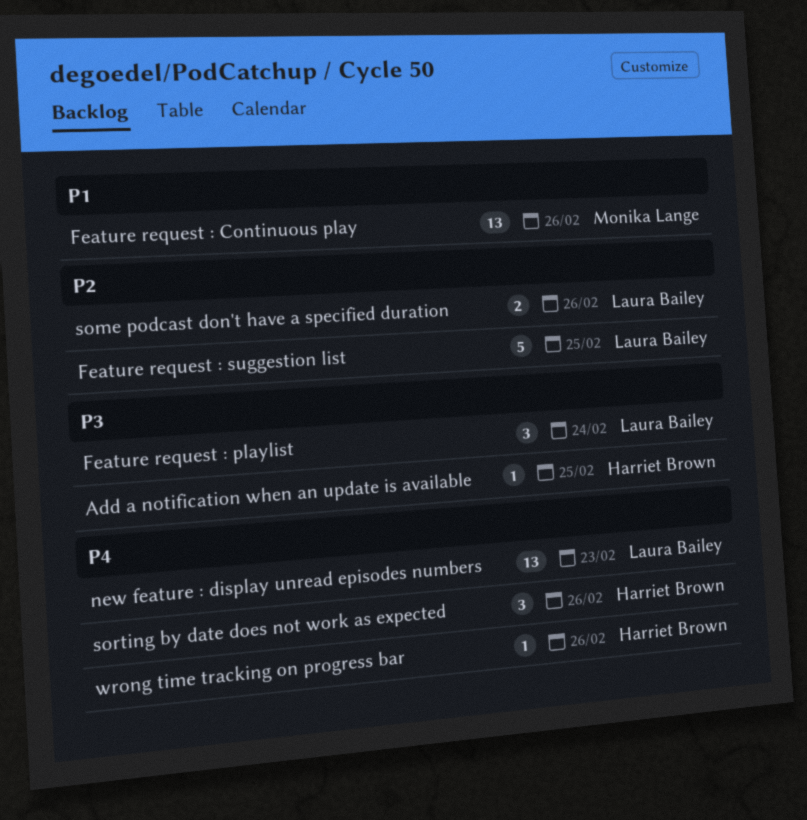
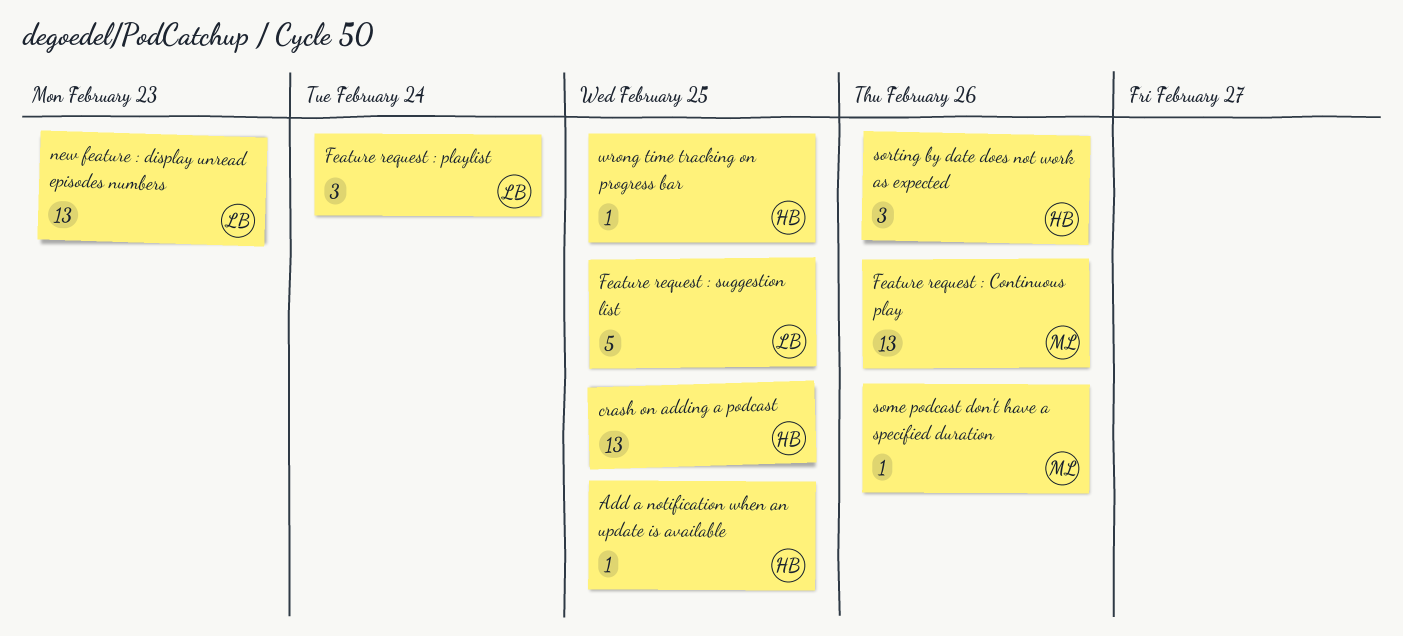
crash on adding a podcast: none -> present
some podcast don't have a specified duration, owner: Laura Bailey -> Monika Lange
some podcast don't have a specified duration, estimate: 2 -> 1
wrong time tracking on progress bar, due: Feb 26 -> Feb 25

